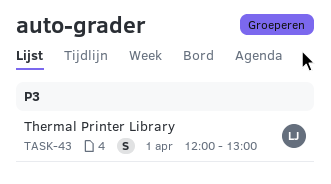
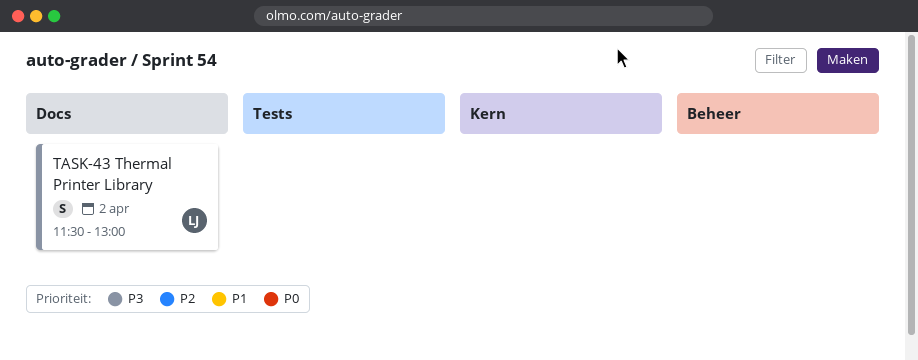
TASK-43, day: Apr 1 -> Apr 2
TASK-43, begins: 12:00 -> 11:30

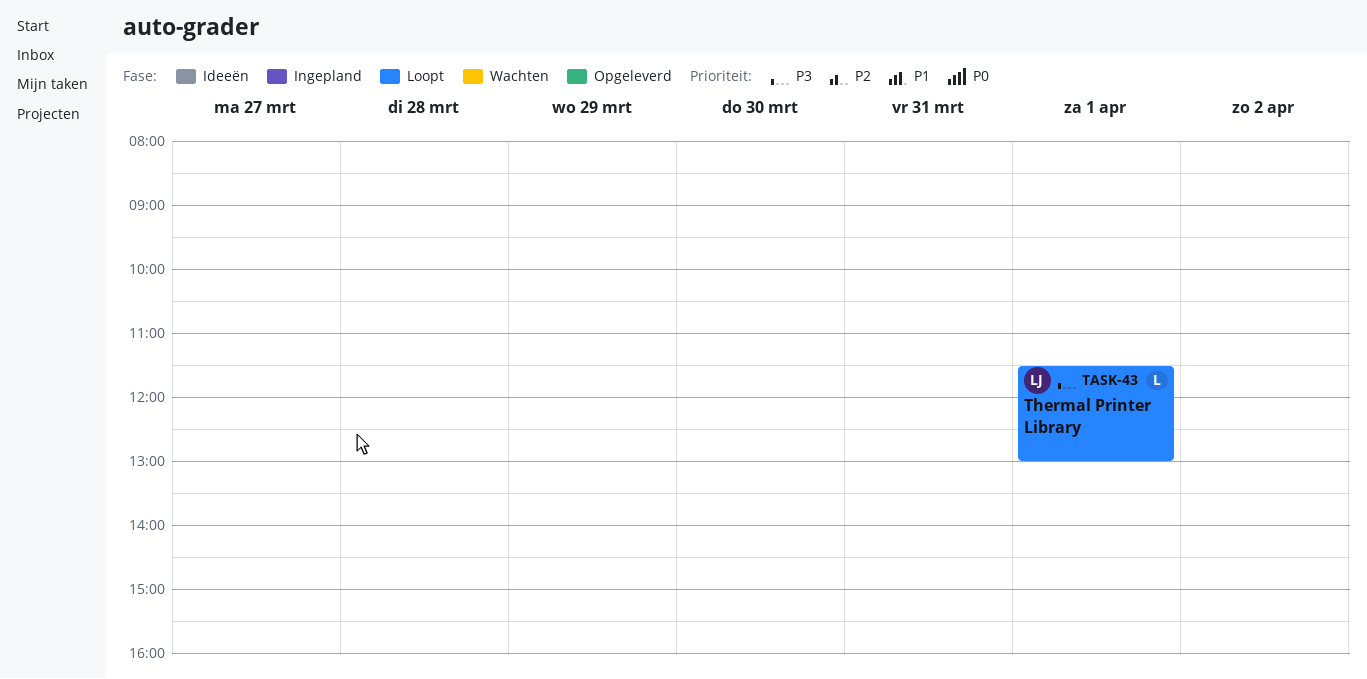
TASK-43, estimate: S -> L
TASK-43, day: Apr 2 -> Apr 1

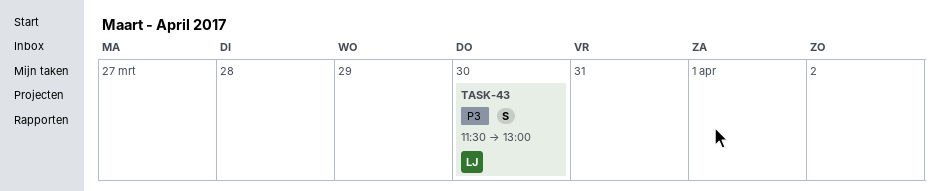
TASK-43, estimate: L -> S
TASK-43, day: Apr 1 -> Mar 30

